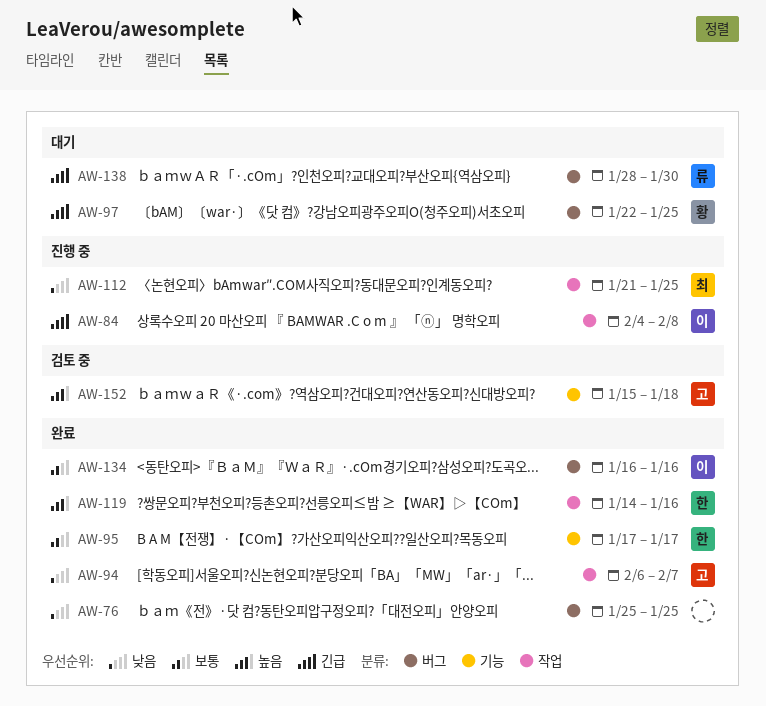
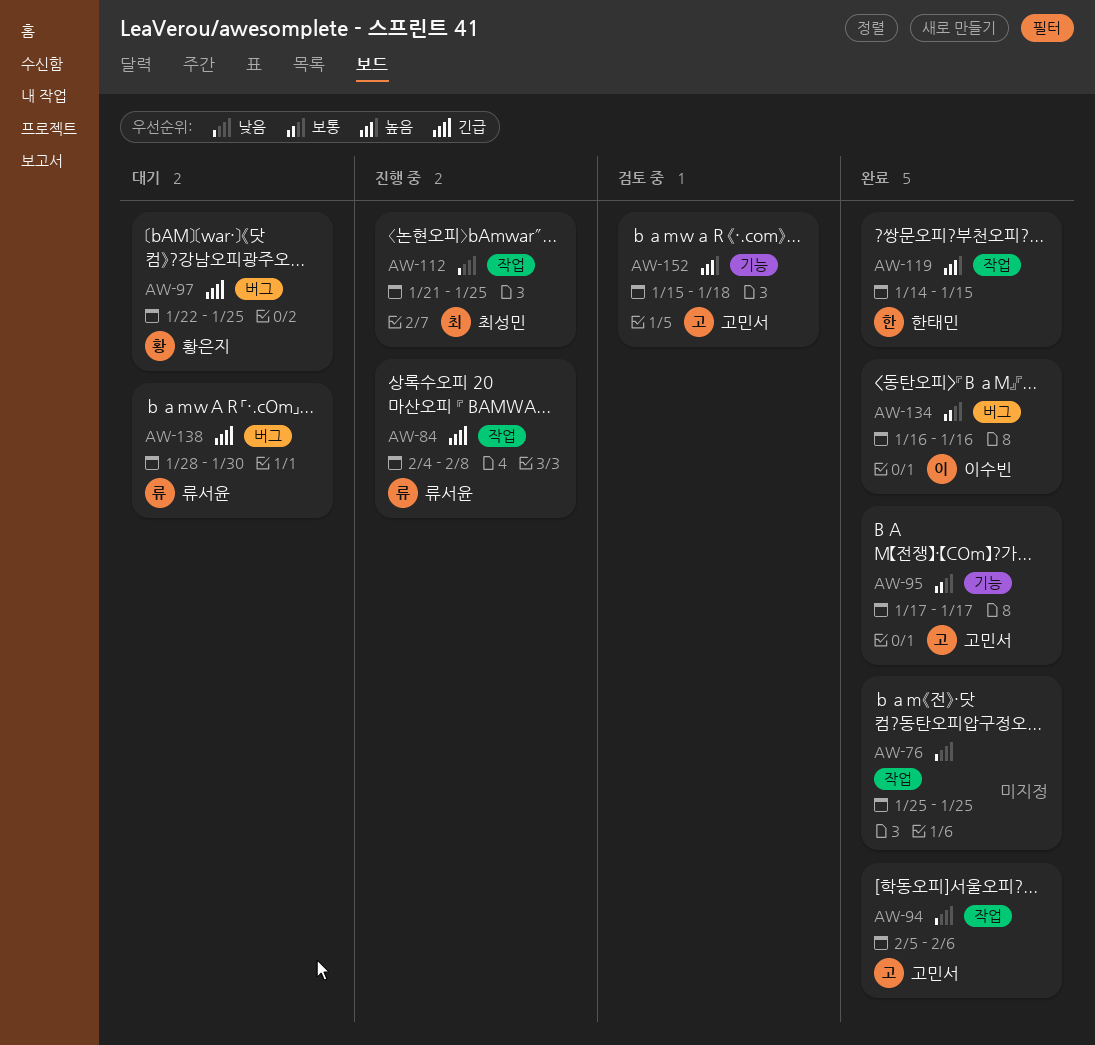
AW-76, label: 버그 -> 작업
AW-84, owner: 이수빈 -> 류서윤
AW-94, start: Feb 6 -> Feb 5
AW-94, due: Feb 7 -> Feb 6
AW-95, owner: 한태민 -> 고민서
AW-119, due: Jan 16 -> Jan 15

